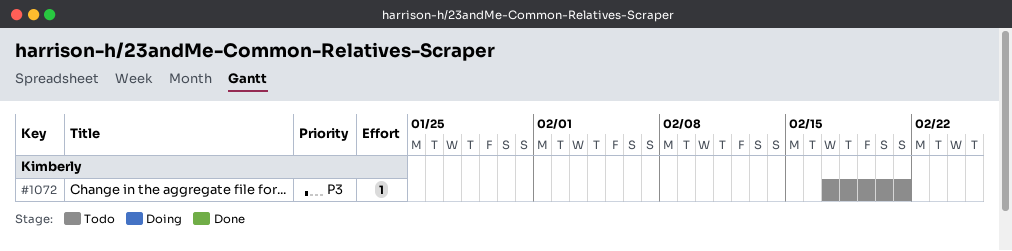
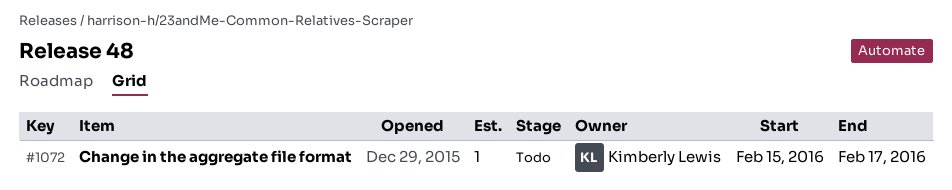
#1072, start: Feb 17 -> Feb 15
#1072, due: Feb 21 -> Feb 17

